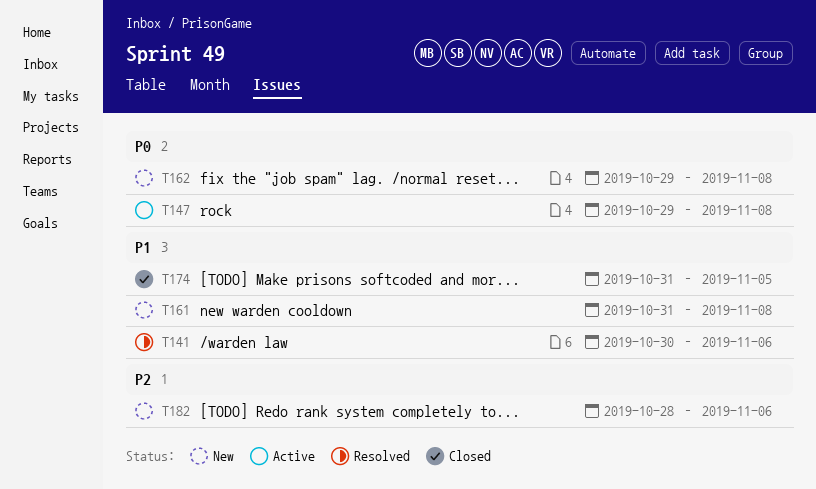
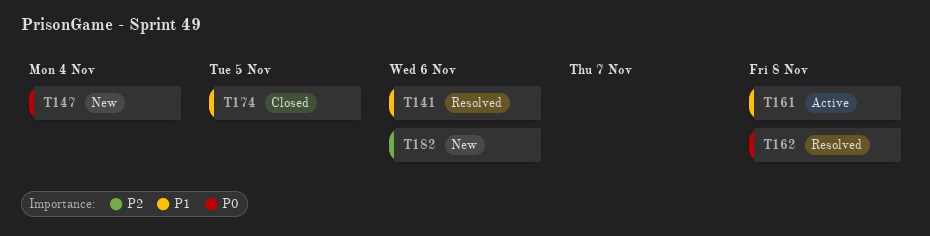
T147, status: Active -> New
T147, due: Nov 8 -> Nov 4
T161, status: New -> Active
T162, status: New -> Resolved

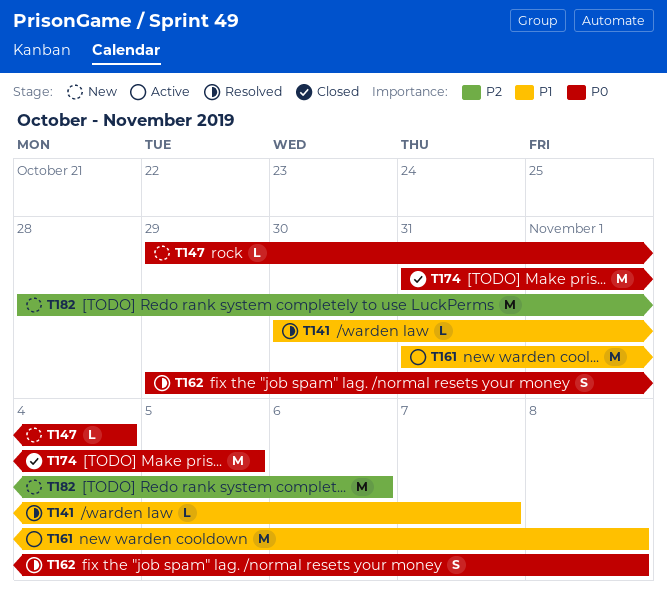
T141, due: Nov 6 -> Nov 7
T174, priority: P1 -> P0

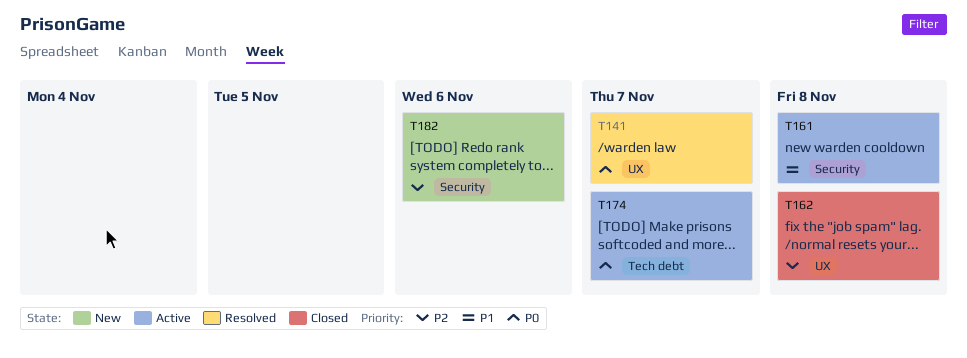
T141, priority: P1 -> P0
T147: present -> none
T162, status: Resolved -> Closed
T162, priority: P0 -> P2
T174, status: Closed -> Active
T174, due: Nov 5 -> Nov 7

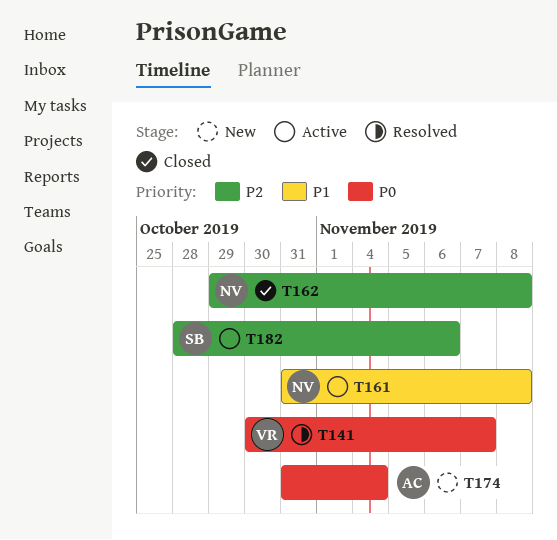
T174, status: Active -> New
T174, due: Nov 7 -> Nov 4
T182, status: New -> Active

